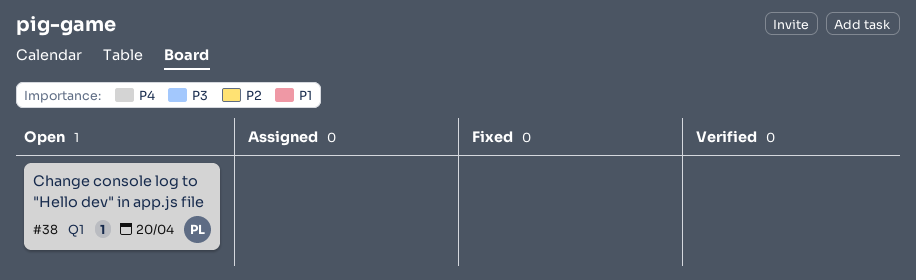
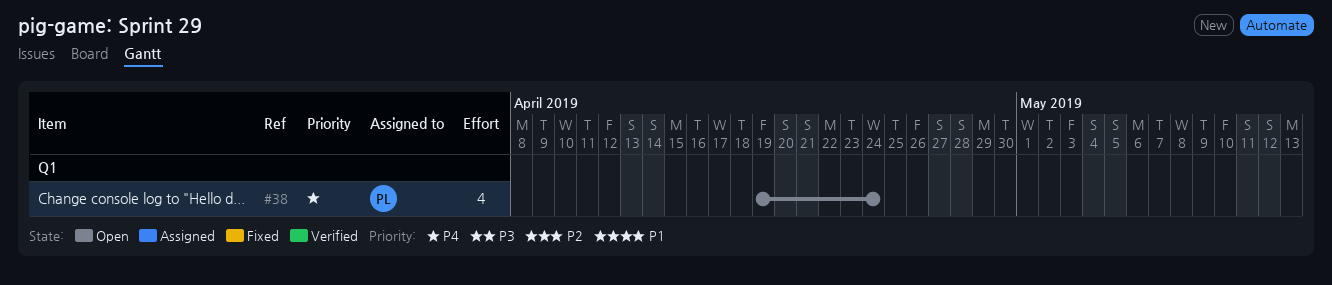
#38, estimate: 1 -> 4
#38, due: Apr 20 -> Apr 24

